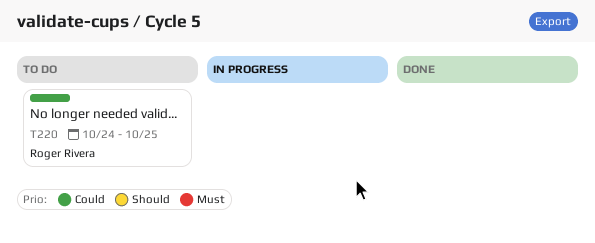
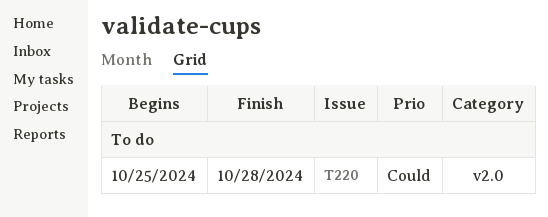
T220, start: Oct 24 -> Oct 25
T220, due: Oct 25 -> Oct 28

